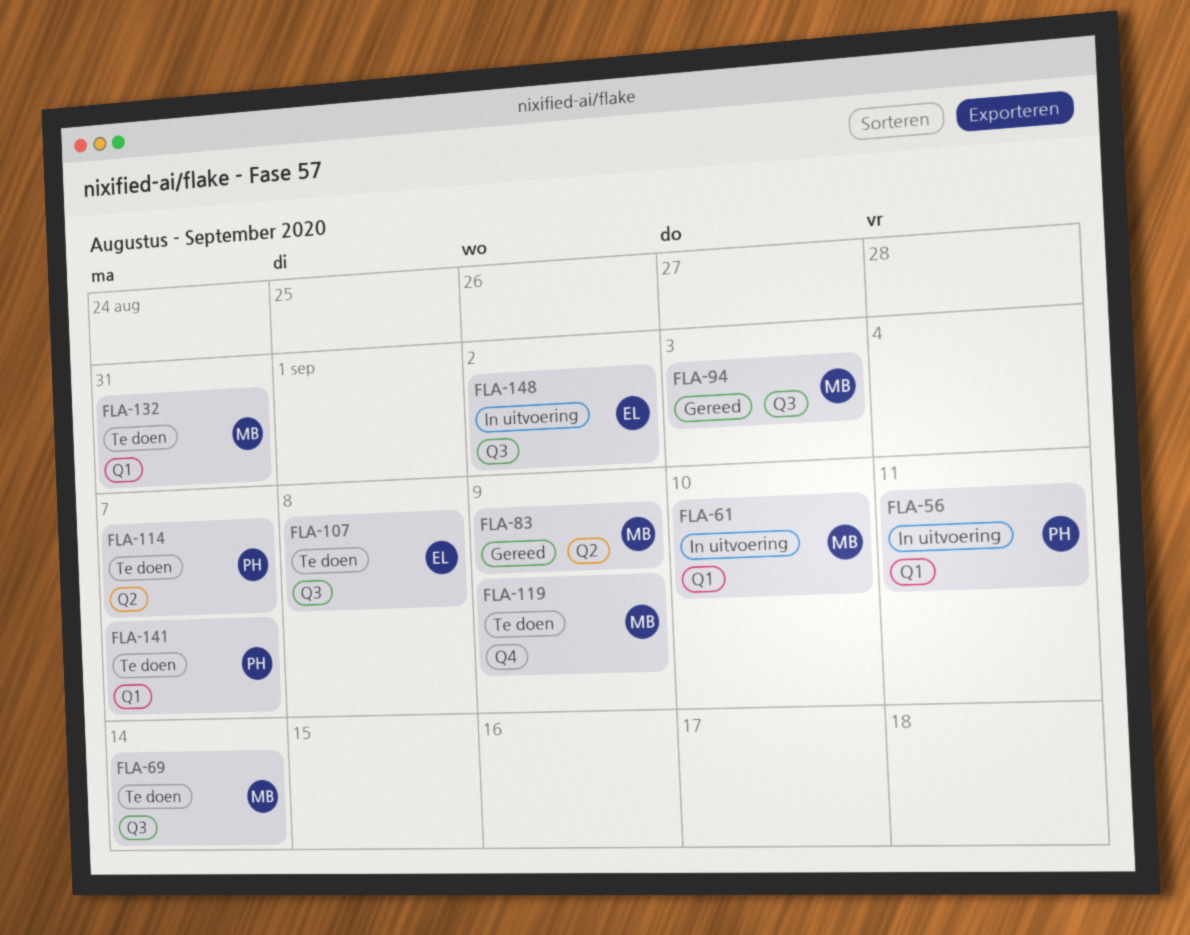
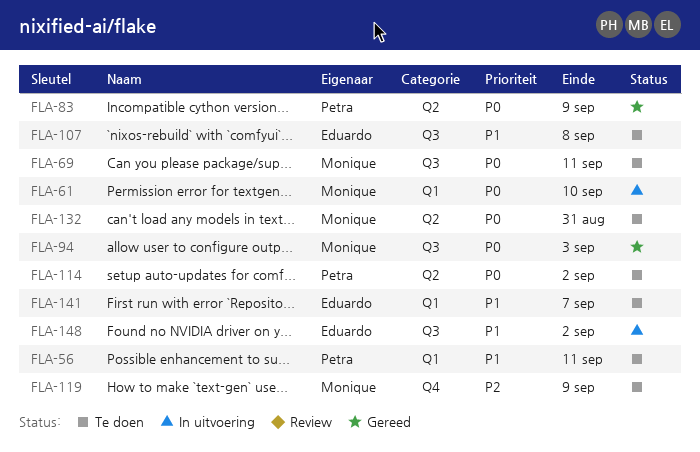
FLA-56, status: In uitvoering -> Te doen
FLA-69, due: Sep 14 -> Sep 11
FLA-83, owner: Monique -> Petra
FLA-114, due: Sep 7 -> Sep 2
FLA-132, label: Q1 -> Q2
FLA-141, owner: Petra -> Eduardo

